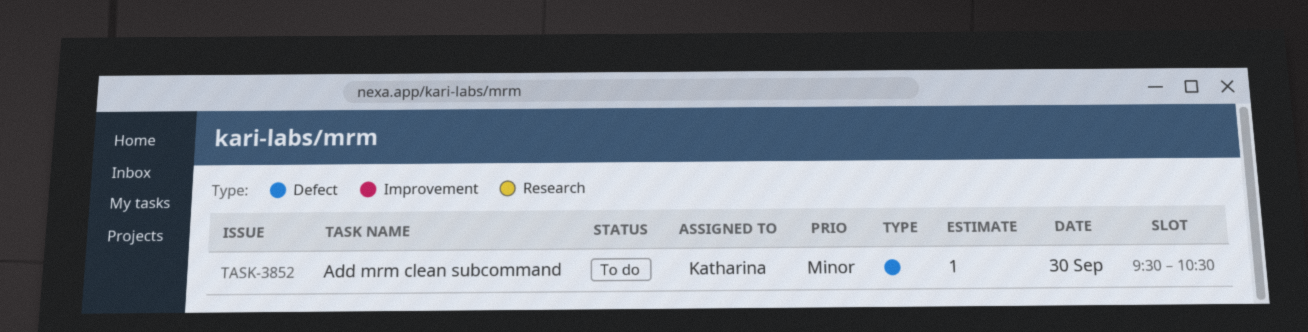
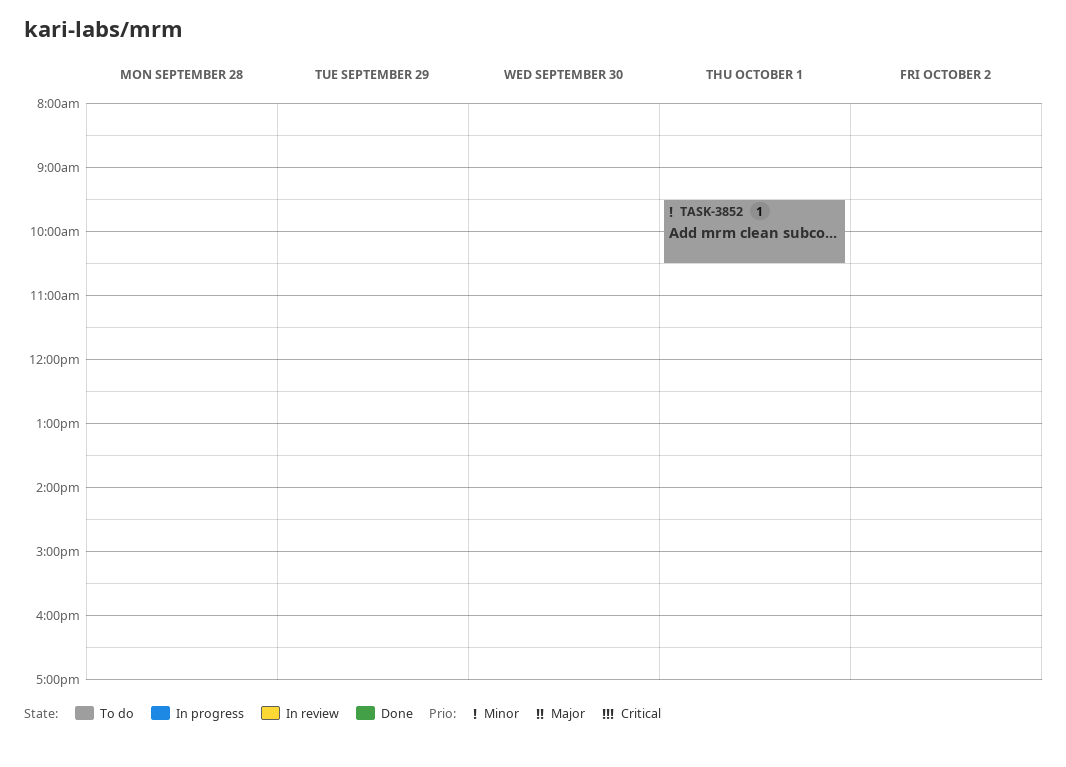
TASK-3852, day: Sep 30 -> Oct 1

